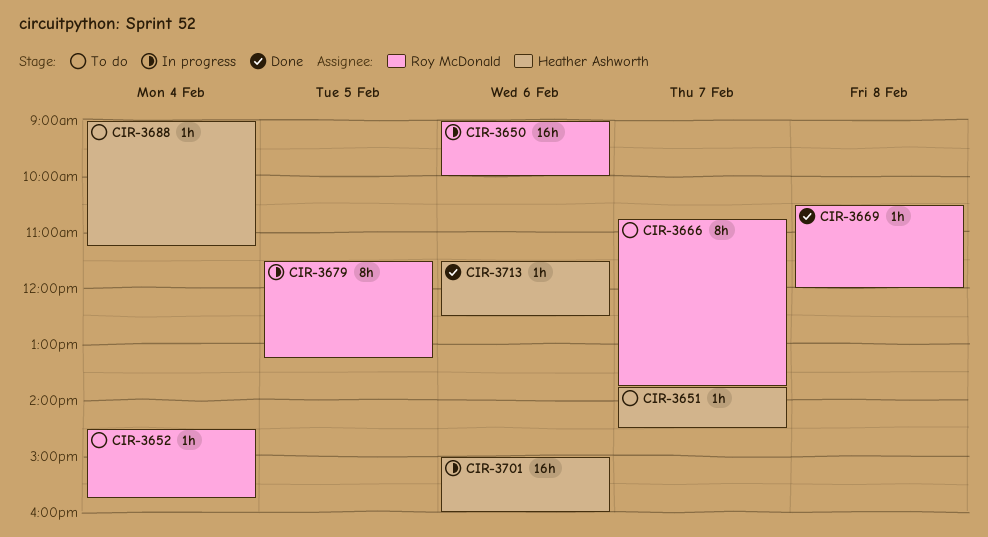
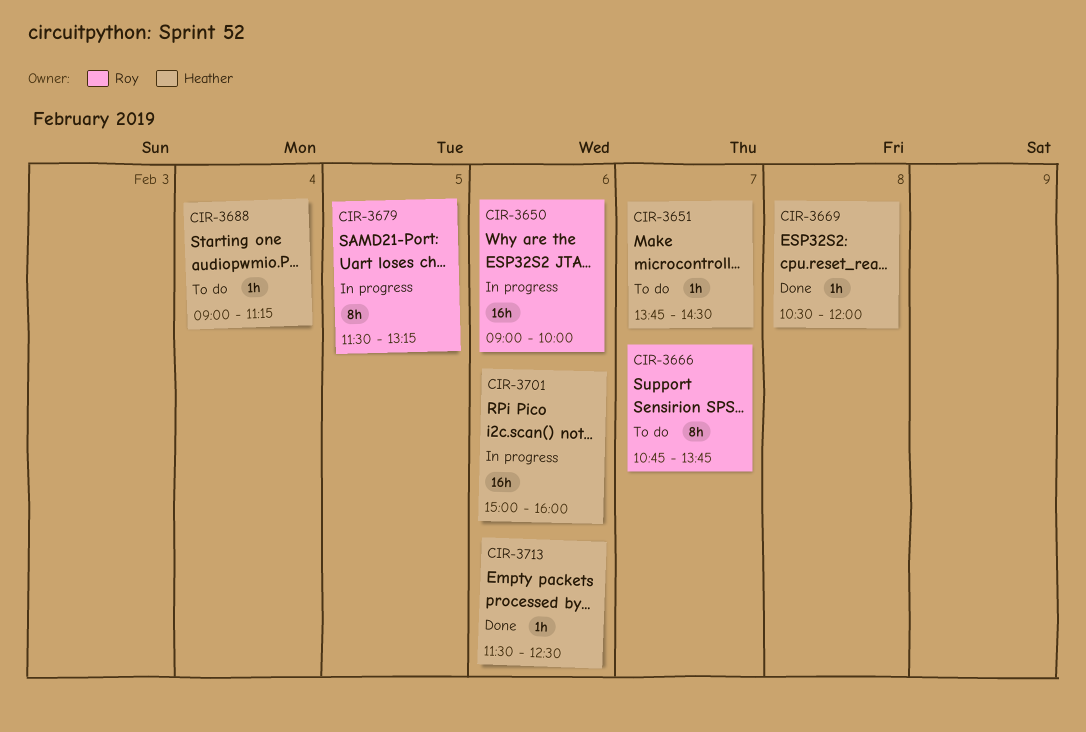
CIR-3652: present -> none
CIR-3669, owner: Roy McDonald -> Heather Ashworth

